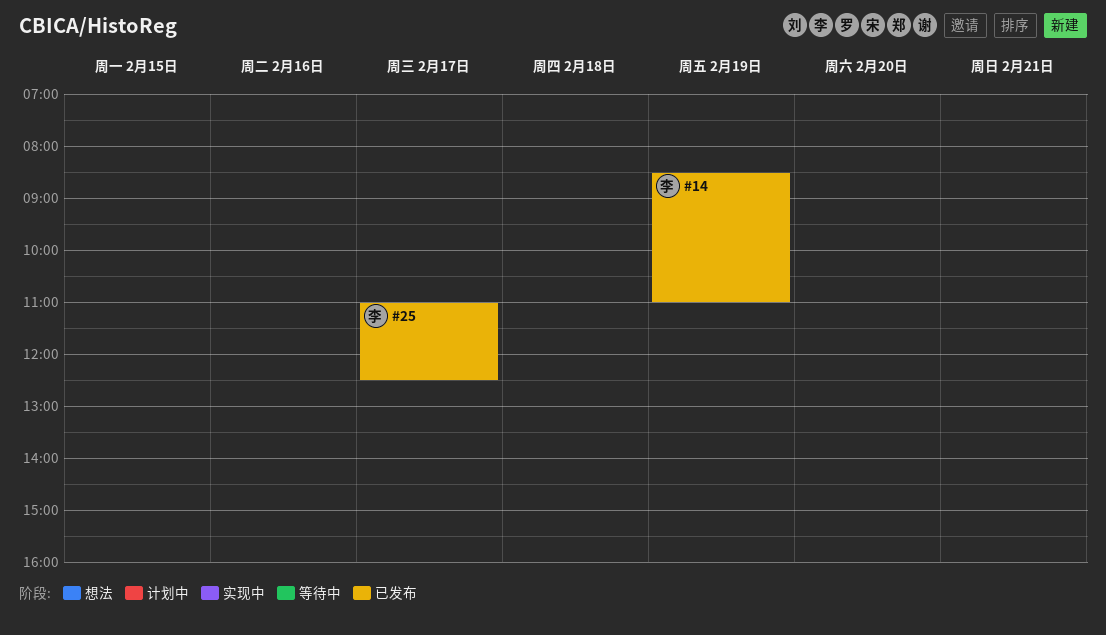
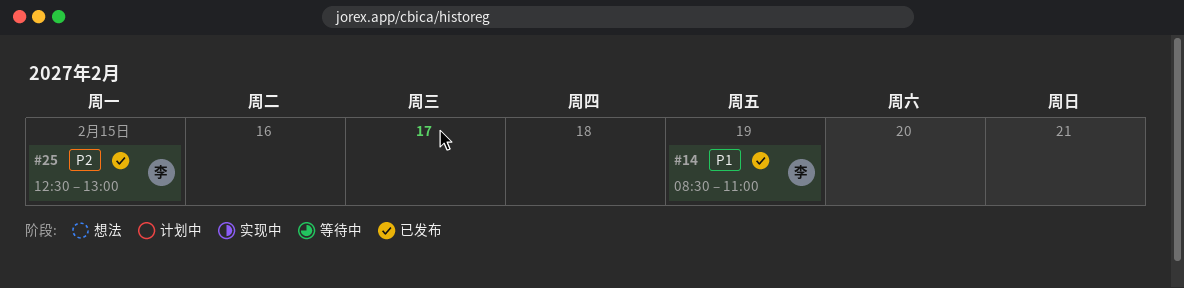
#25, day: Feb 17 -> Feb 15
#25, begins: 11:00 -> 12:30
#25, ends: 12:30 -> 13:00

